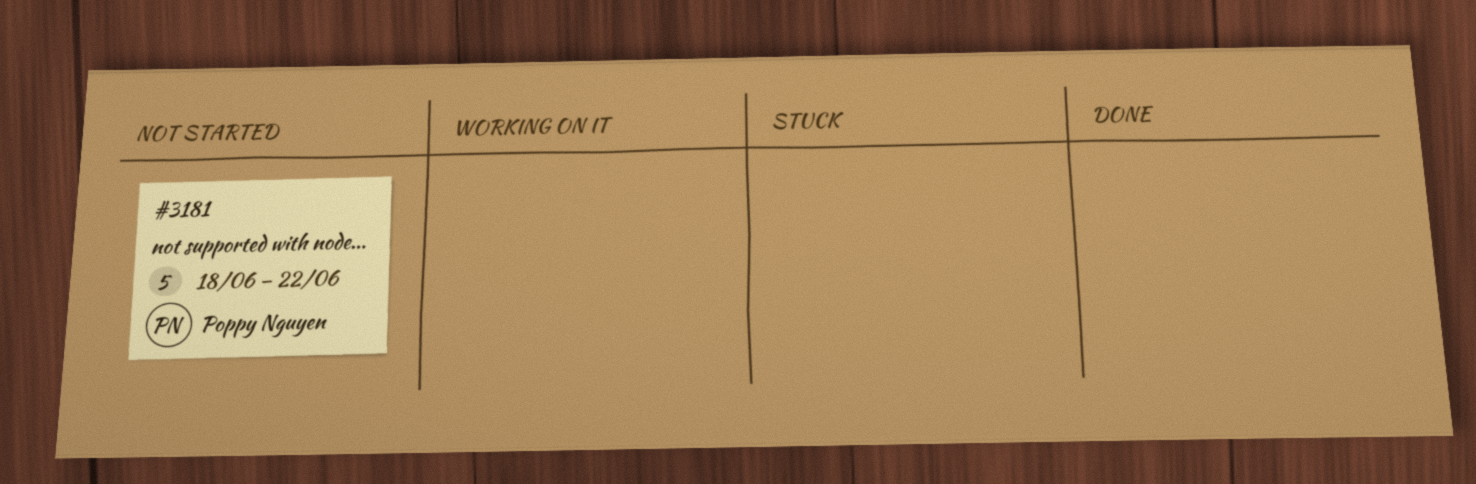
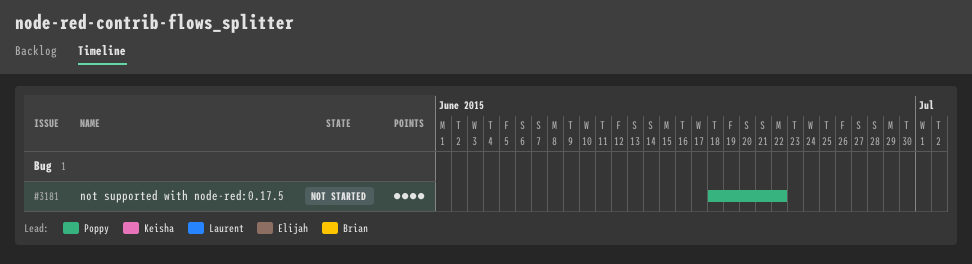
#3181, estimate: 5 -> 4

